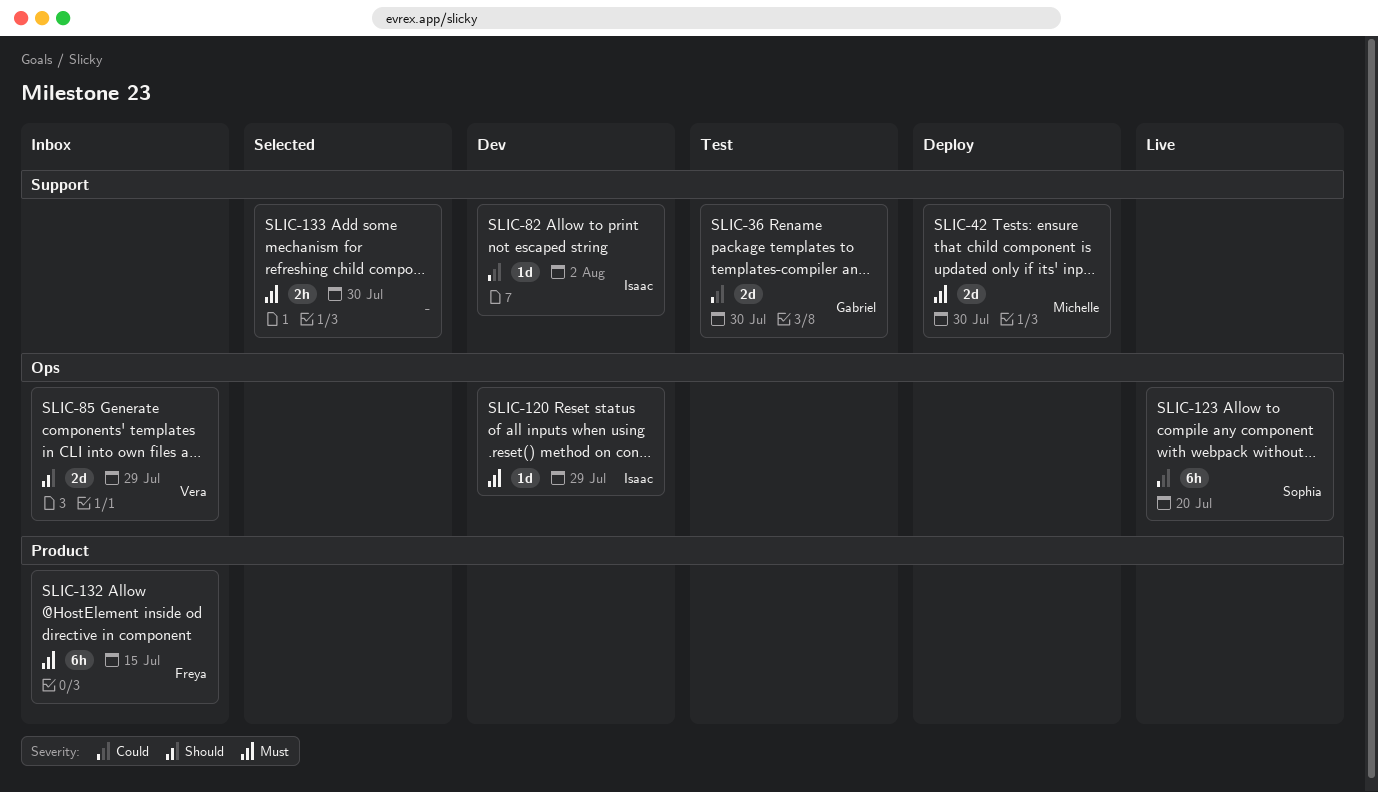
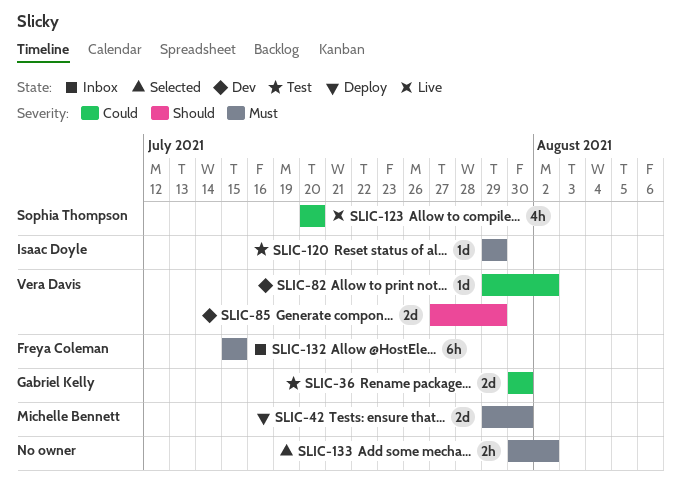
SLIC-82, owner: Isaac Doyle -> Vera Davis
SLIC-85, status: Inbox -> Dev
SLIC-120, status: Dev -> Test
SLIC-123, estimate: 6h -> 4h
SLIC-133, due: Jul 30 -> Aug 2

